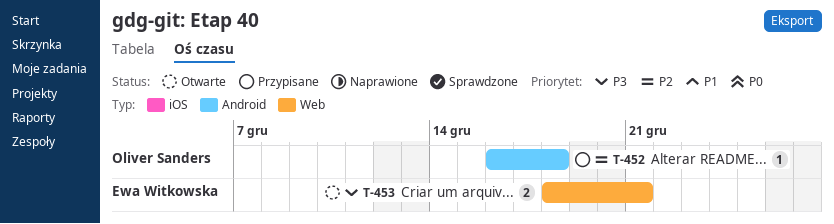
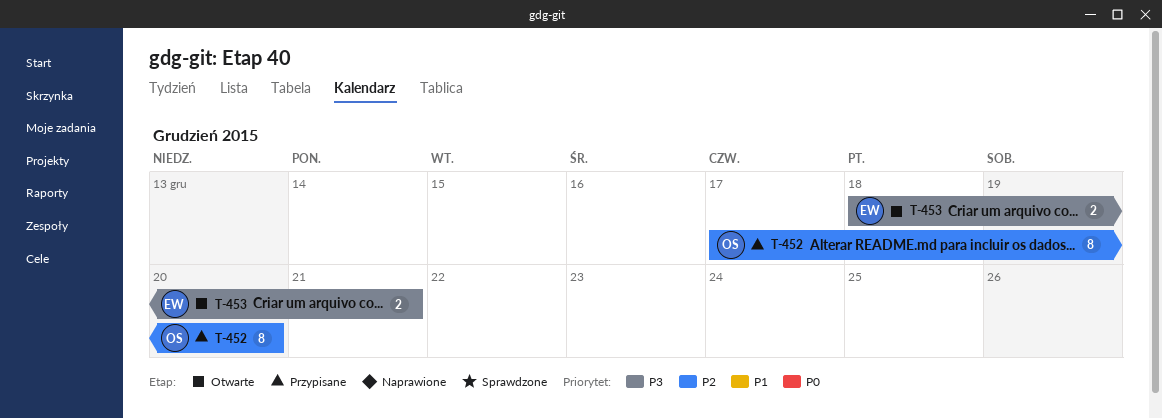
T-452, estimate: 1 -> 8
T-452, start: Dec 16 -> Dec 17
T-452, due: Dec 18 -> Dec 20

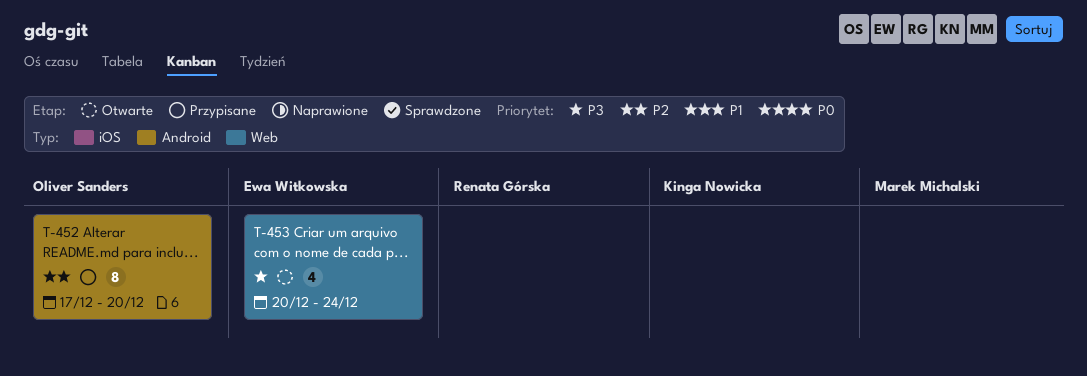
T-453, estimate: 2 -> 4
T-453, start: Dec 18 -> Dec 20
T-453, due: Dec 21 -> Dec 24

